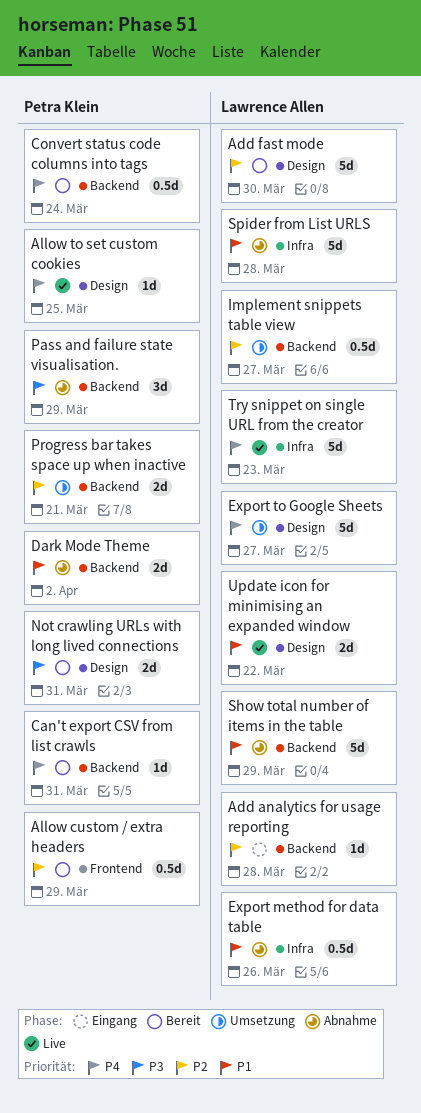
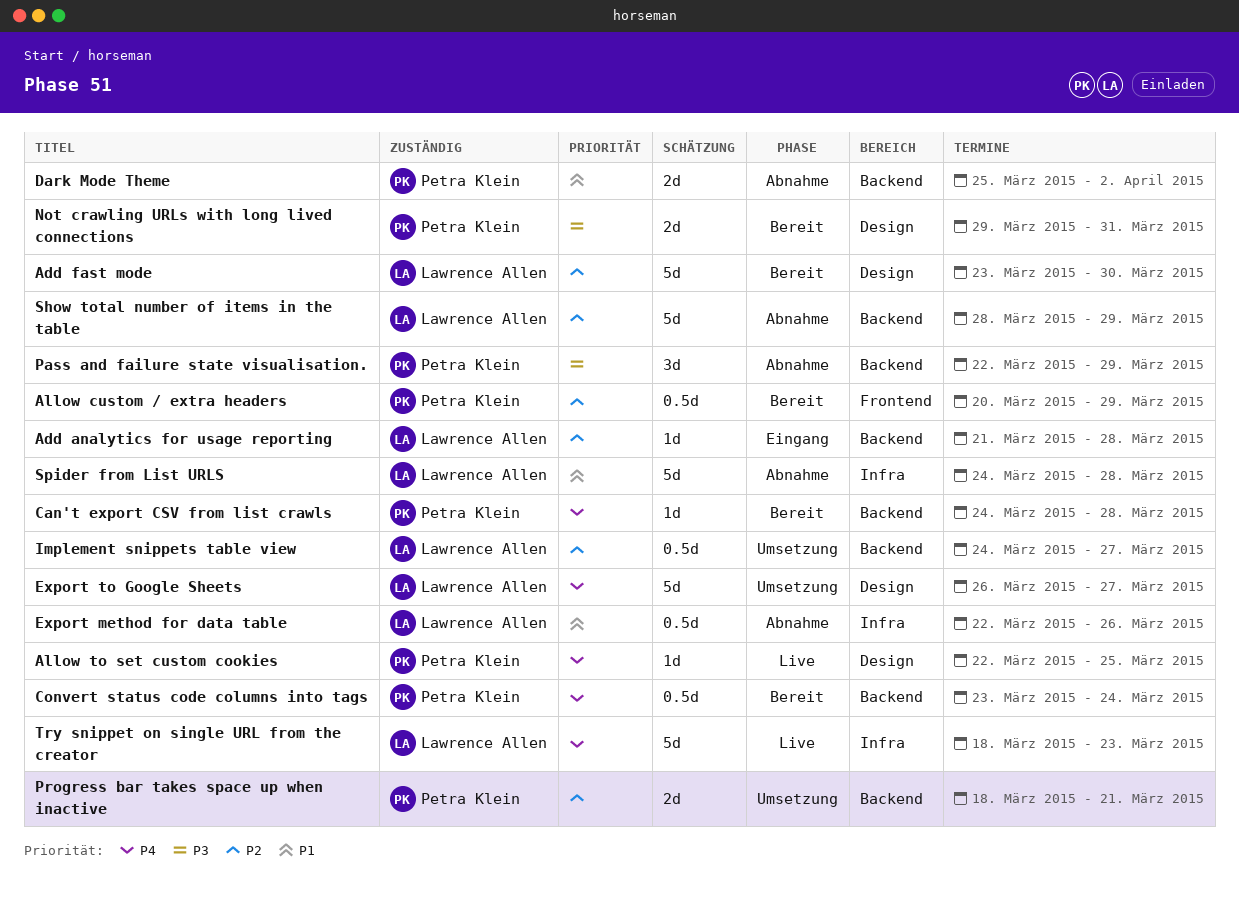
Can't export CSV from list crawls, due: Mar 31 -> Mar 28
Show total number of items in the table, priority: P1 -> P2
Update icon for minimising an expanded window: present -> none

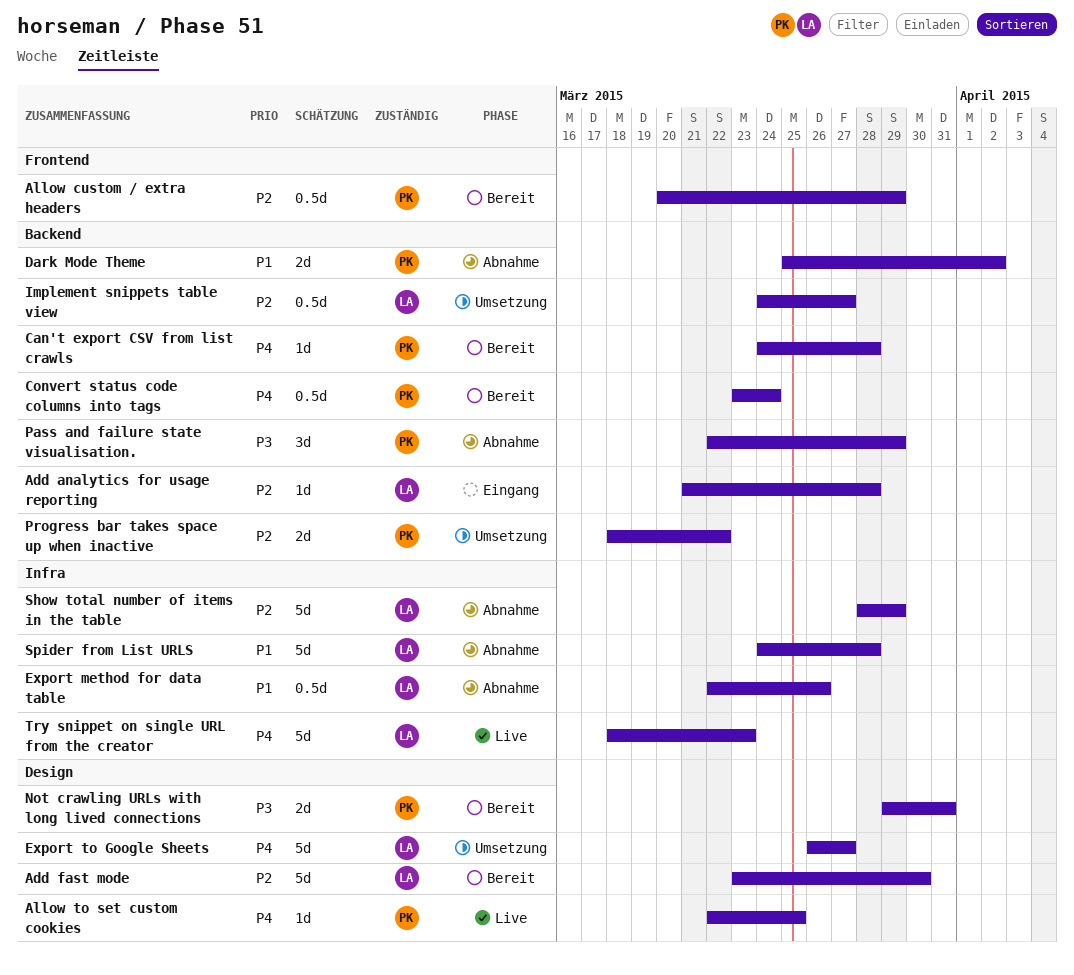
Progress bar takes space up when inactive, due: Mar 21 -> Mar 22
Show total number of items in the table, label: Backend -> Infra

